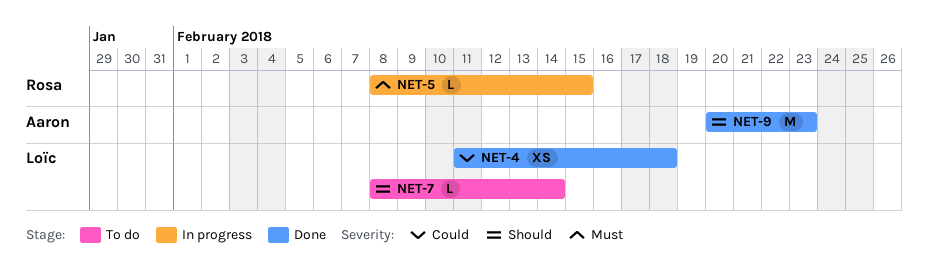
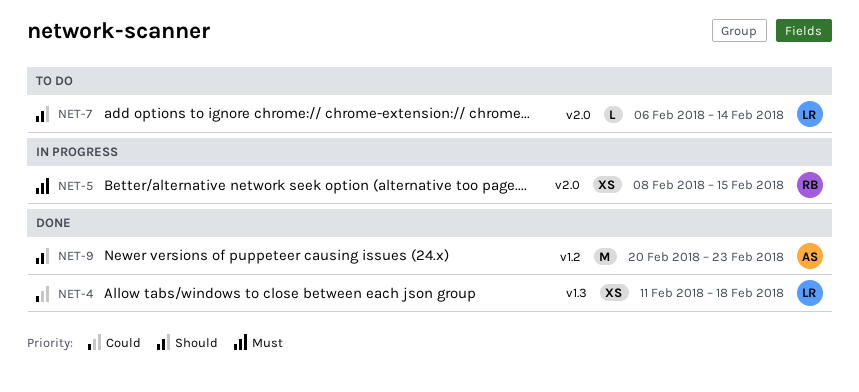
NET-5, estimate: L -> XS
NET-7, start: Feb 8 -> Feb 6

